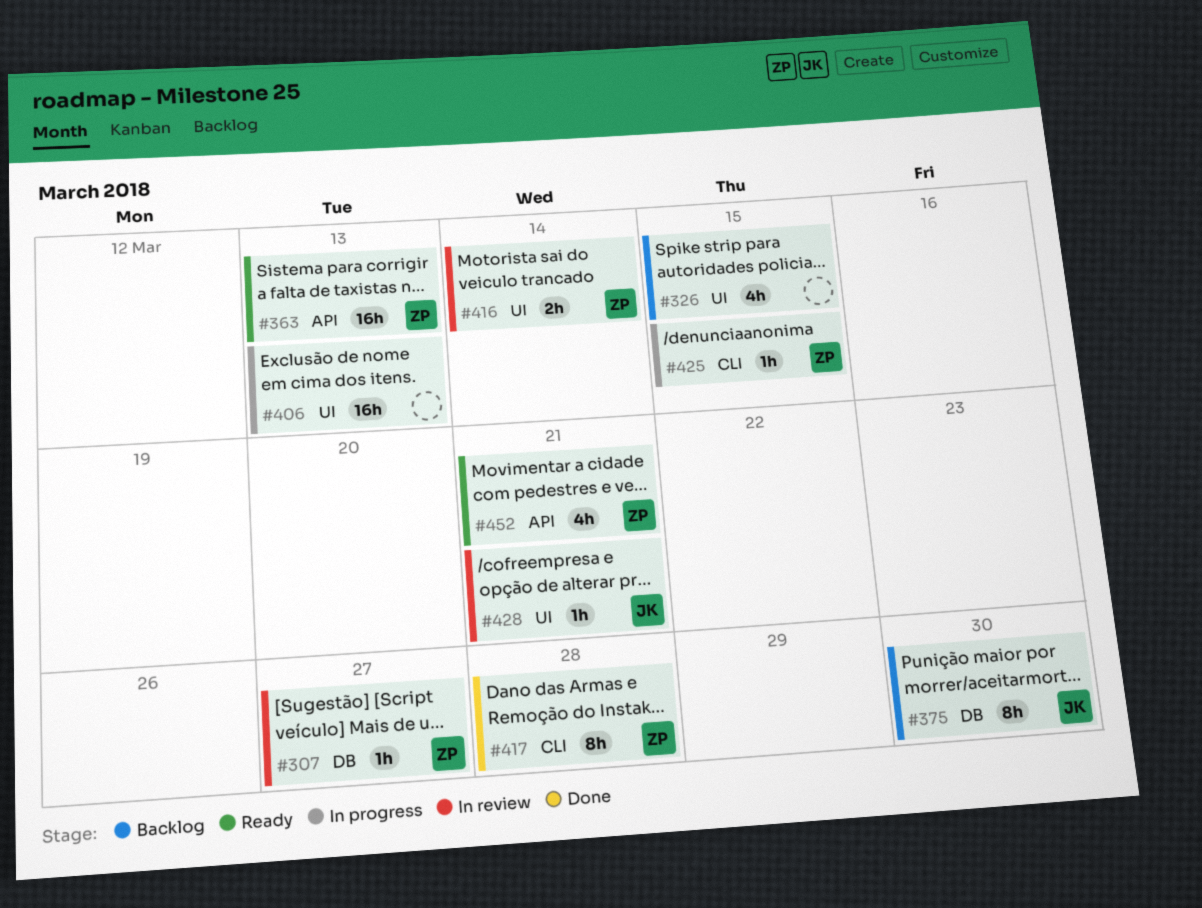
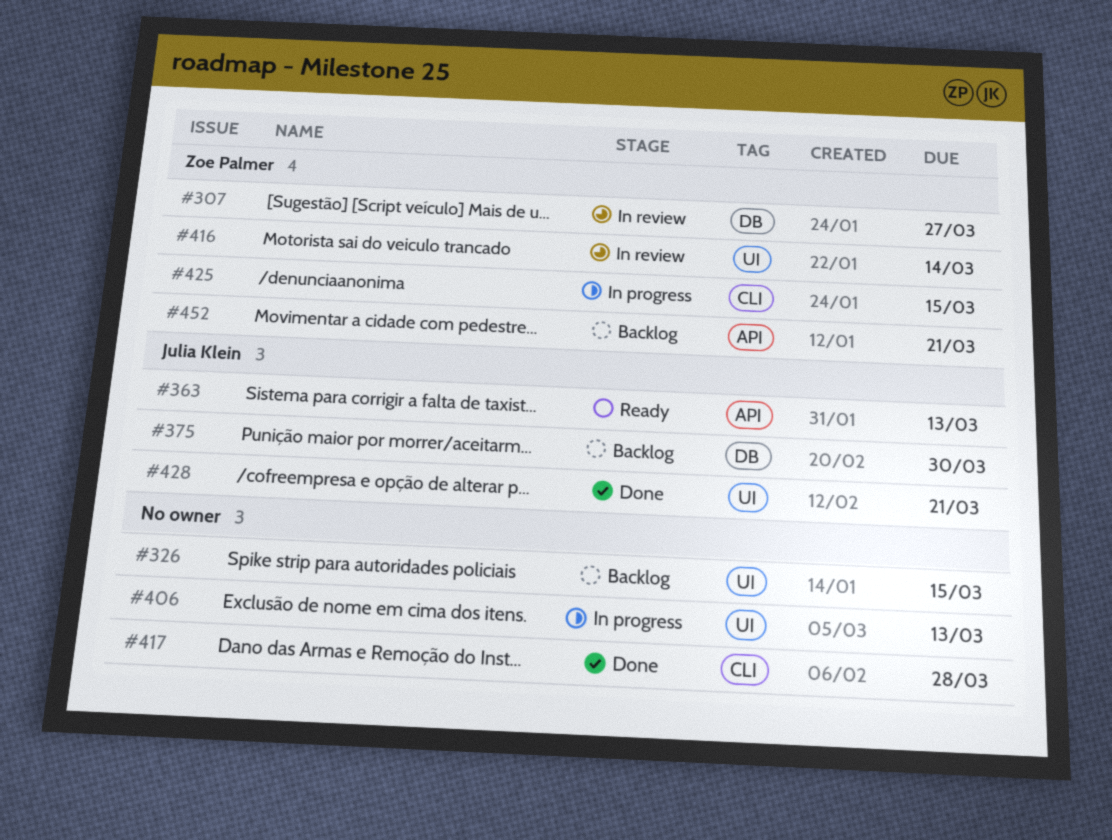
#363, owner: Zoe Palmer -> Julia Klein
#417, owner: Zoe Palmer -> none
#428, status: In review -> Done
#452, status: Ready -> Backlog

